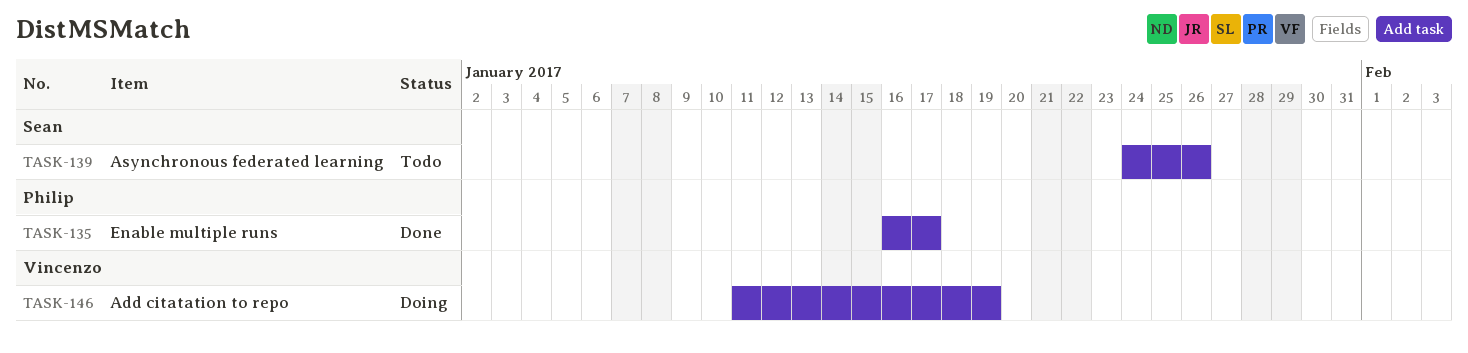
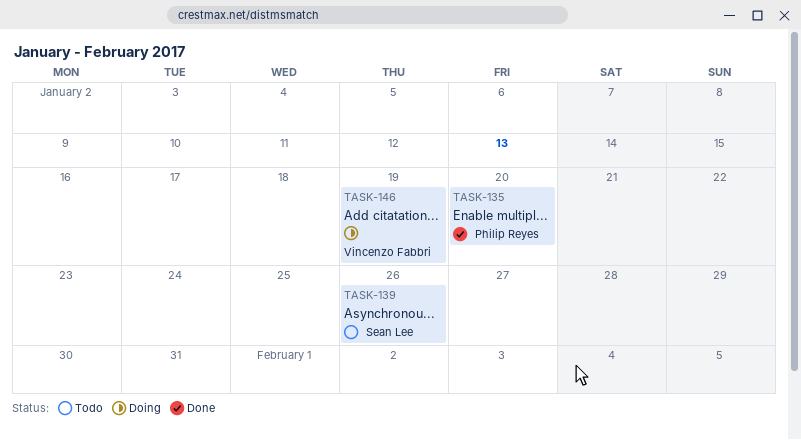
TASK-135, due: Jan 17 -> Jan 20

